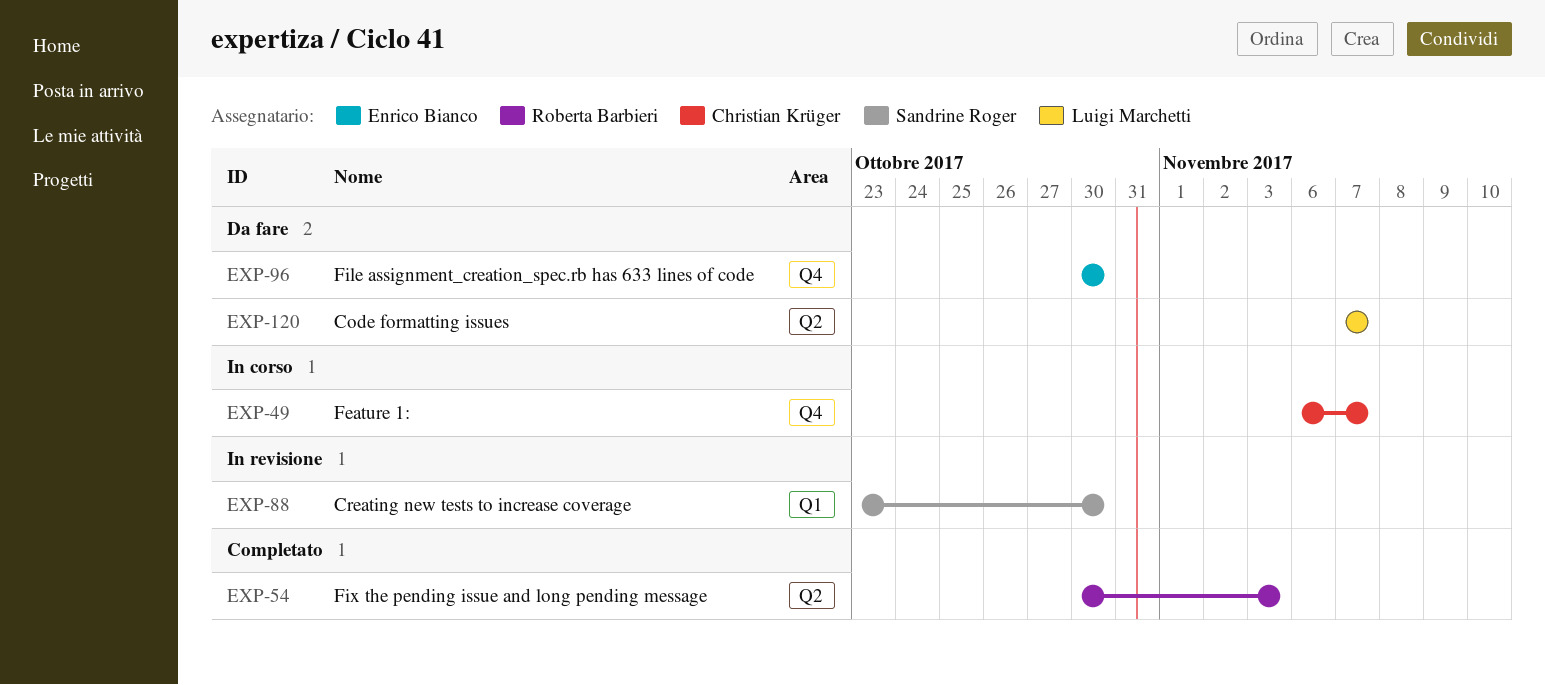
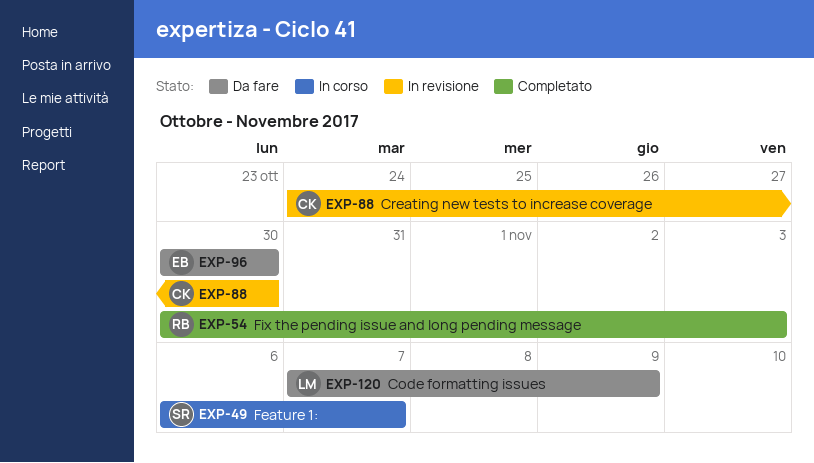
EXP-49, owner: Christian Krüger -> Sandrine Roger
EXP-88, owner: Sandrine Roger -> Christian Krüger
EXP-88, start: Oct 23 -> Oct 24
EXP-120, due: Nov 7 -> Nov 9

